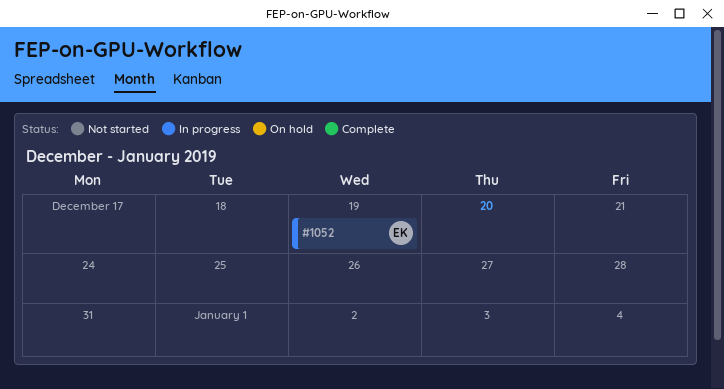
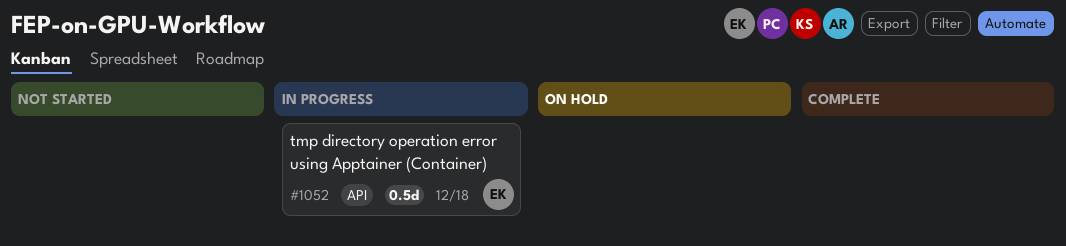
#1052, due: Dec 19 -> Dec 18

